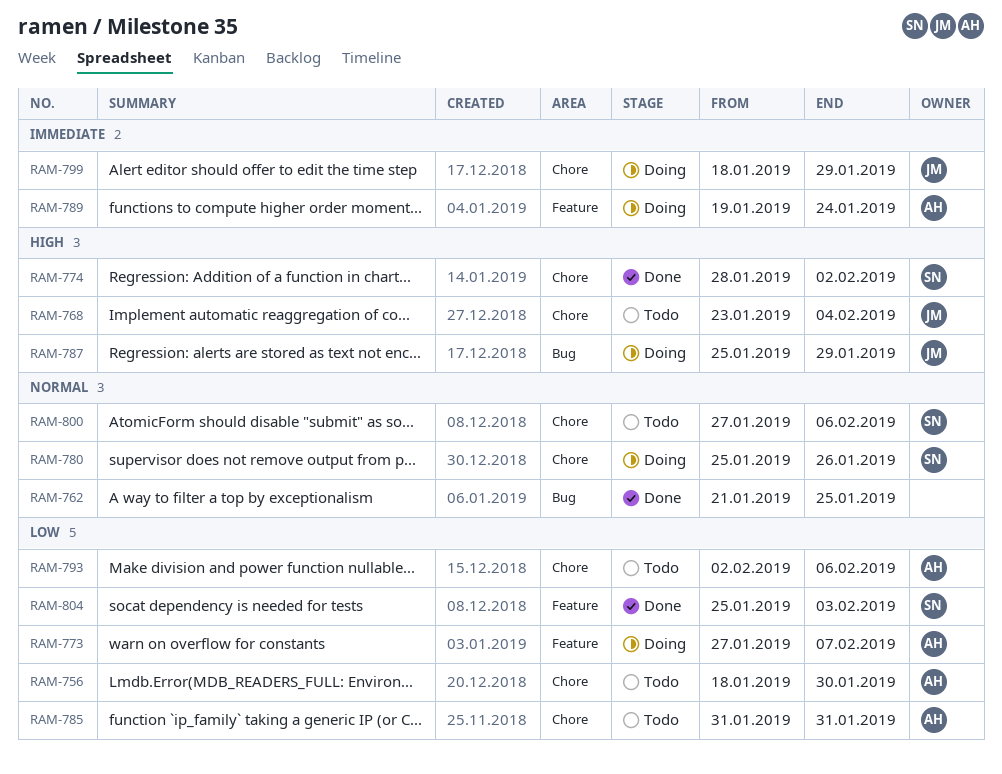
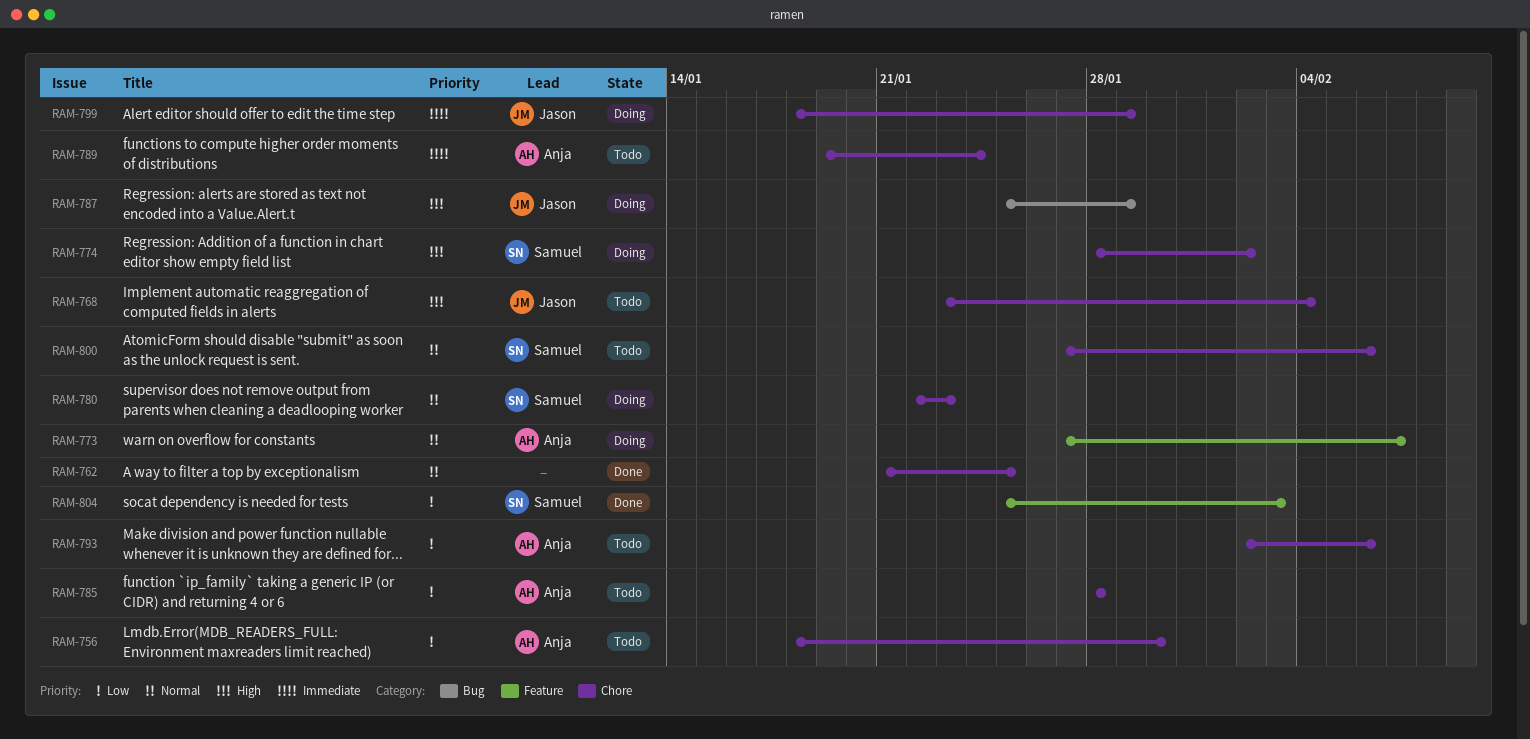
RAM-762, label: Bug -> Chore
RAM-773, priority: Low -> Normal
RAM-774, status: Done -> Doing
RAM-780, start: Jan 25 -> Jan 22
RAM-780, due: Jan 26 -> Jan 23
RAM-785, start: Jan 31 -> Jan 28
RAM-785, due: Jan 31 -> Jan 28
RAM-789, status: Doing -> Todo
RAM-789, label: Feature -> Chore

